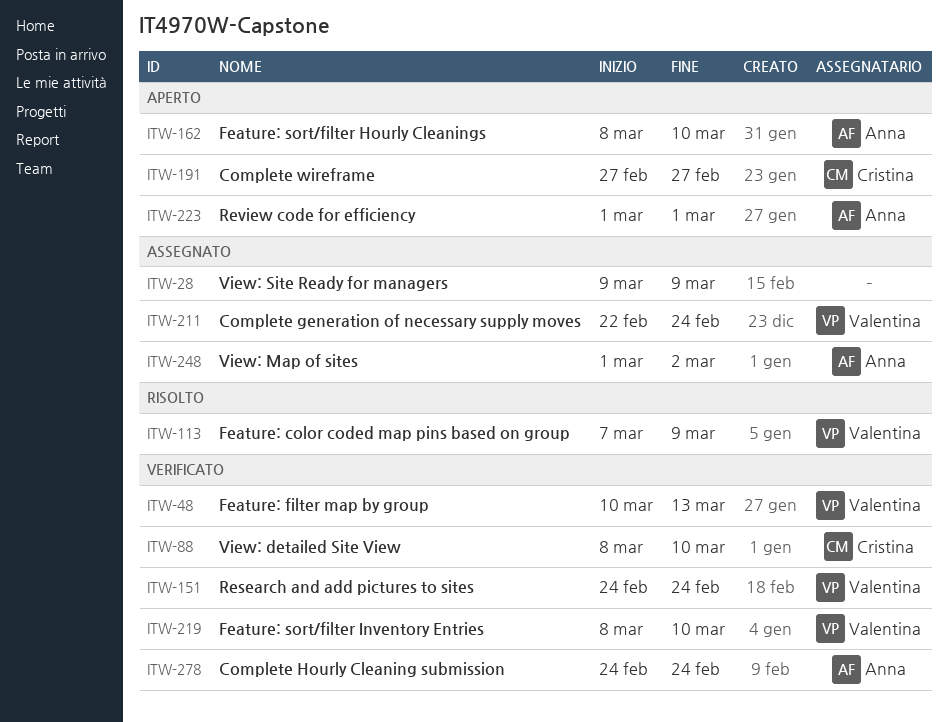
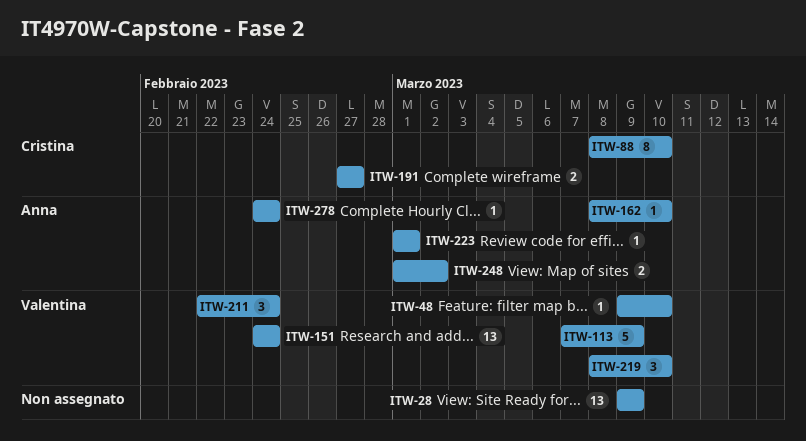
ITW-48, start: Mar 10 -> Mar 9
ITW-48, due: Mar 13 -> Mar 10

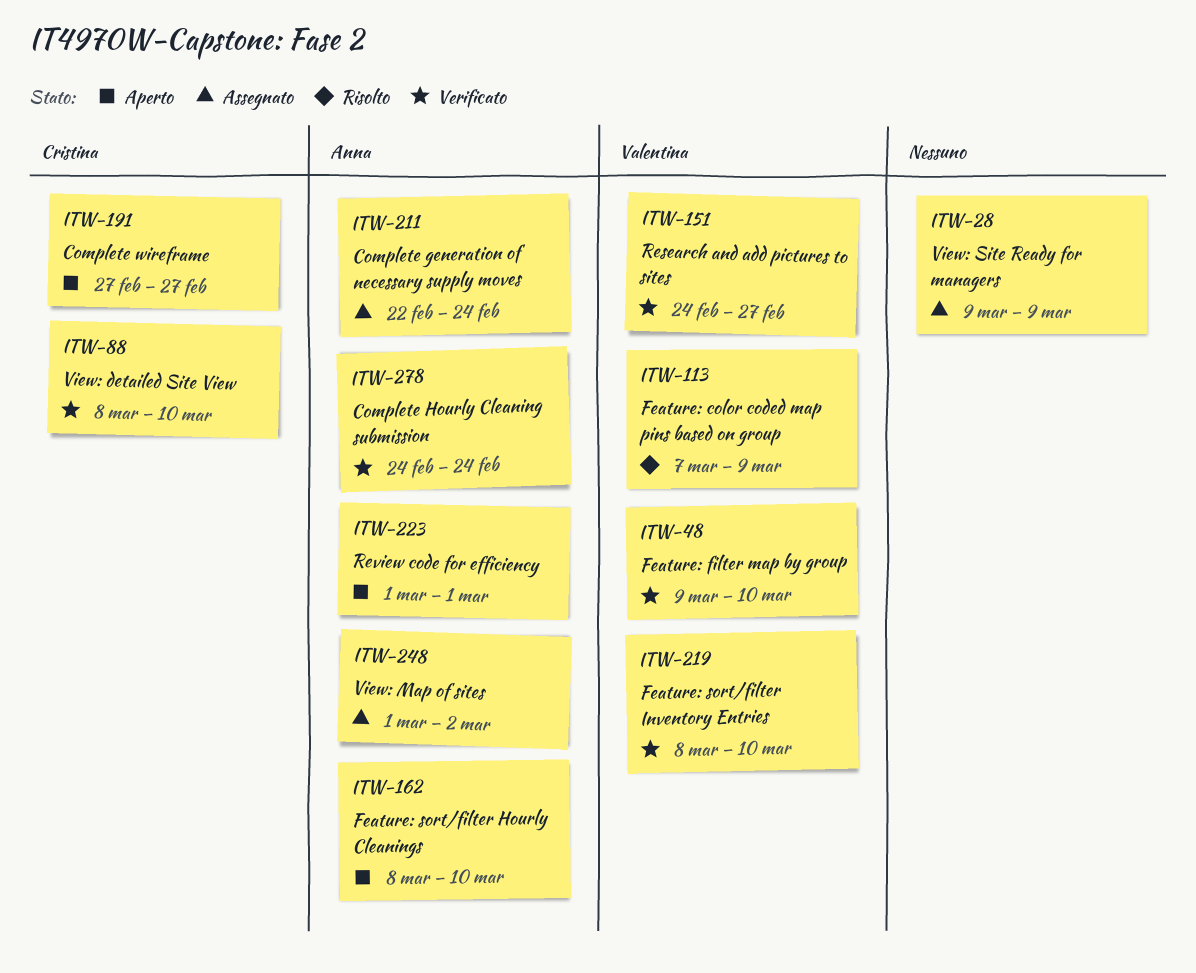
ITW-151, due: Feb 24 -> Feb 27
ITW-211, owner: Valentina -> Anna

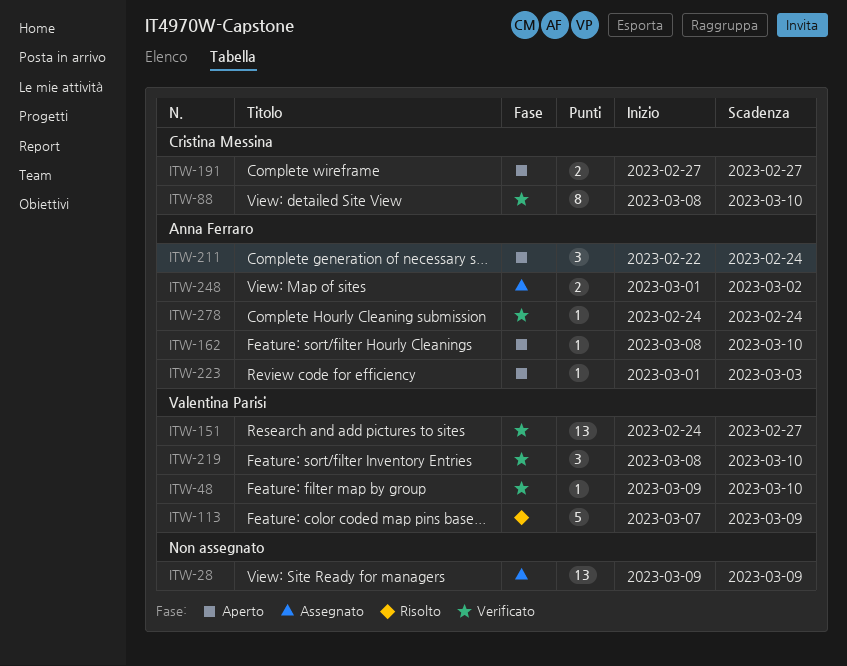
ITW-211, status: Assegnato -> Aperto
ITW-223, due: Mar 1 -> Mar 3

